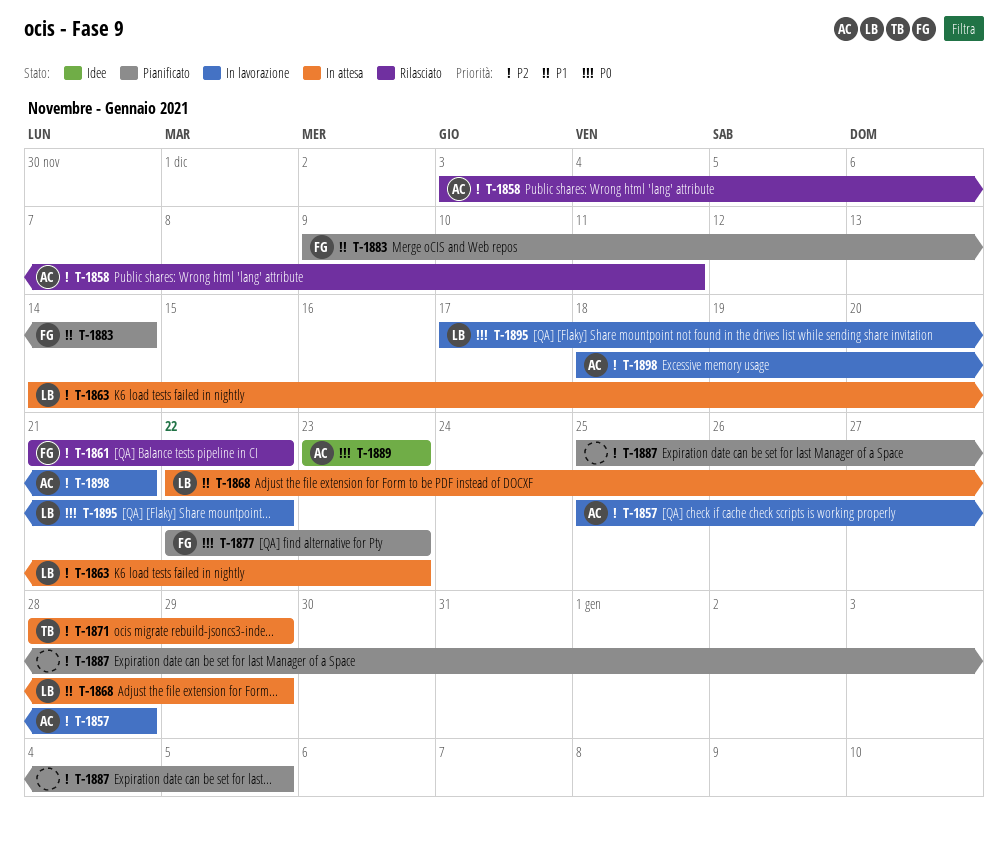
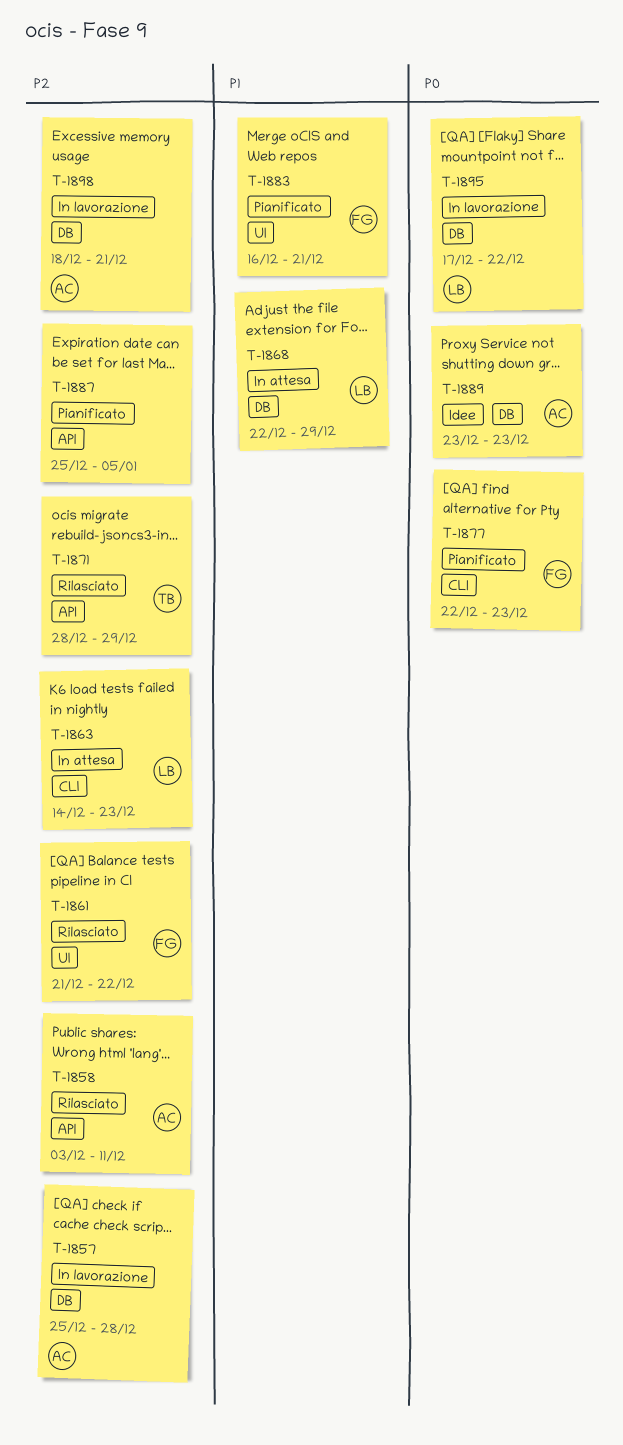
T-1871, status: In attesa -> Rilasciato
T-1883, start: Dec 9 -> Dec 16
T-1883, due: Dec 14 -> Dec 21

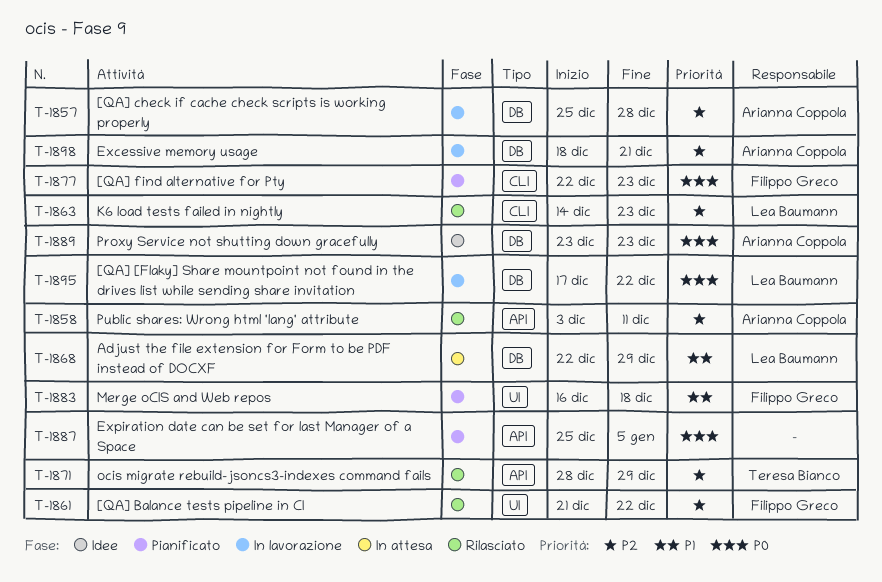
T-1863, status: In attesa -> Rilasciato
T-1883, due: Dec 21 -> Dec 18
T-1887, priority: P2 -> P0

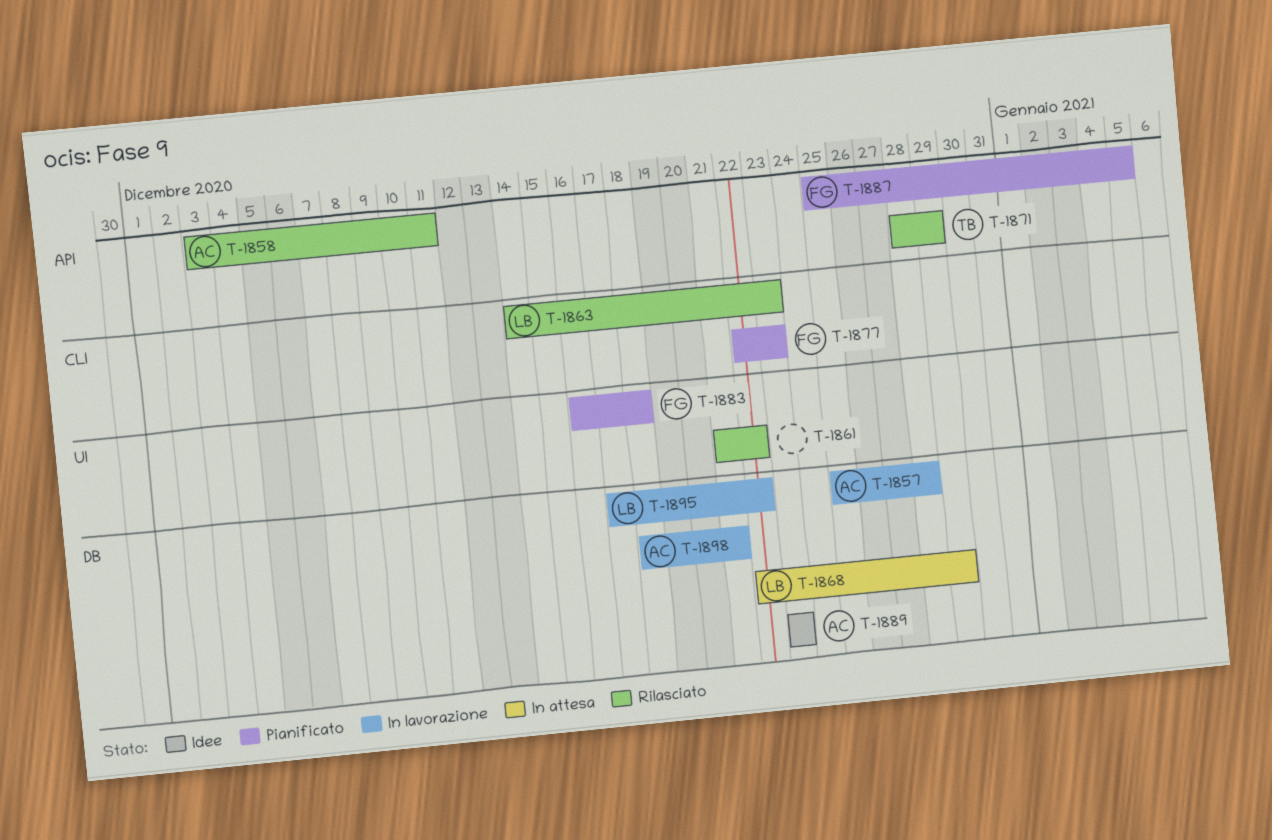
T-1861, owner: Filippo Greco -> none
T-1887, owner: none -> Filippo Greco

